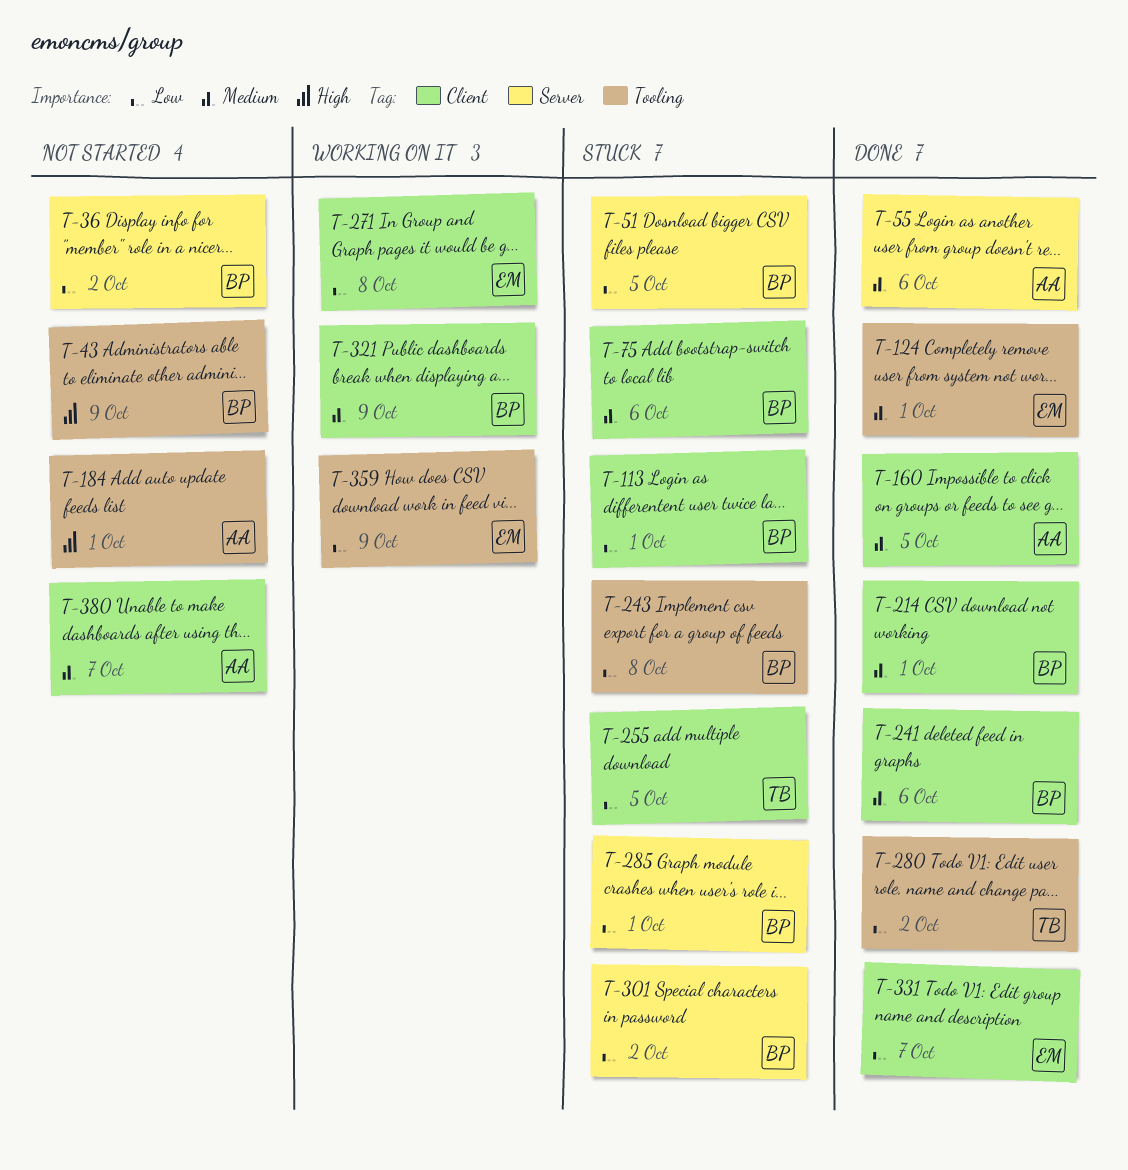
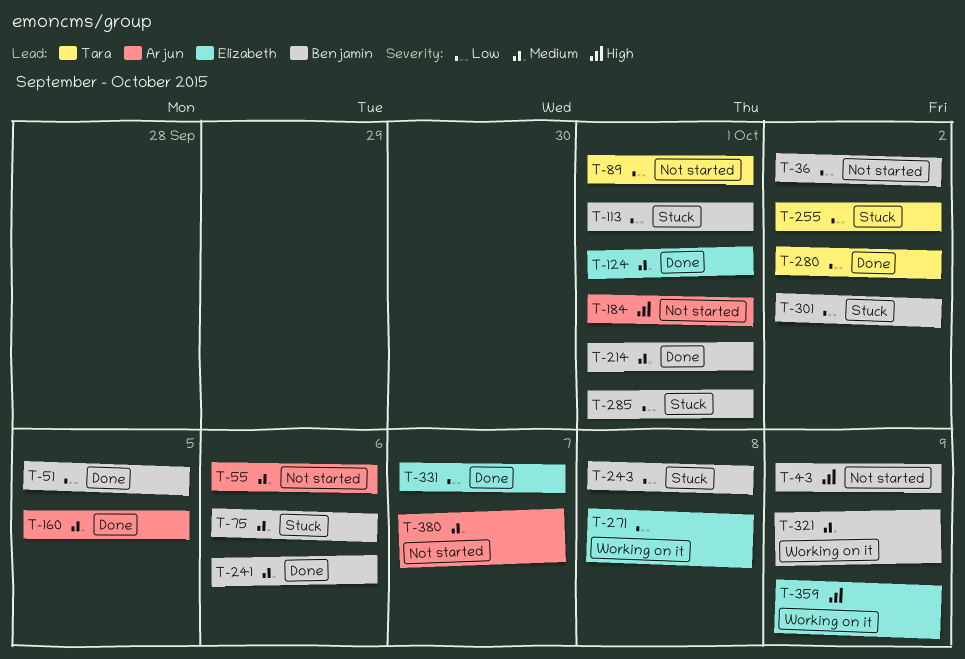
T-51, status: Stuck -> Done
T-55, status: Done -> Not started
T-89: none -> present
T-255, due: Oct 5 -> Oct 2
T-359, priority: Low -> High

